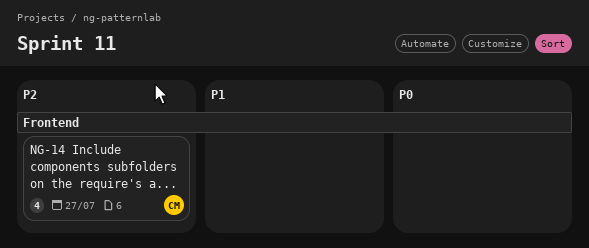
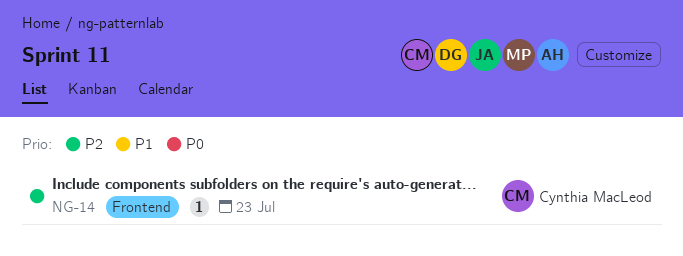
NG-14, estimate: 4 -> 1
NG-14, due: Jul 27 -> Jul 23

